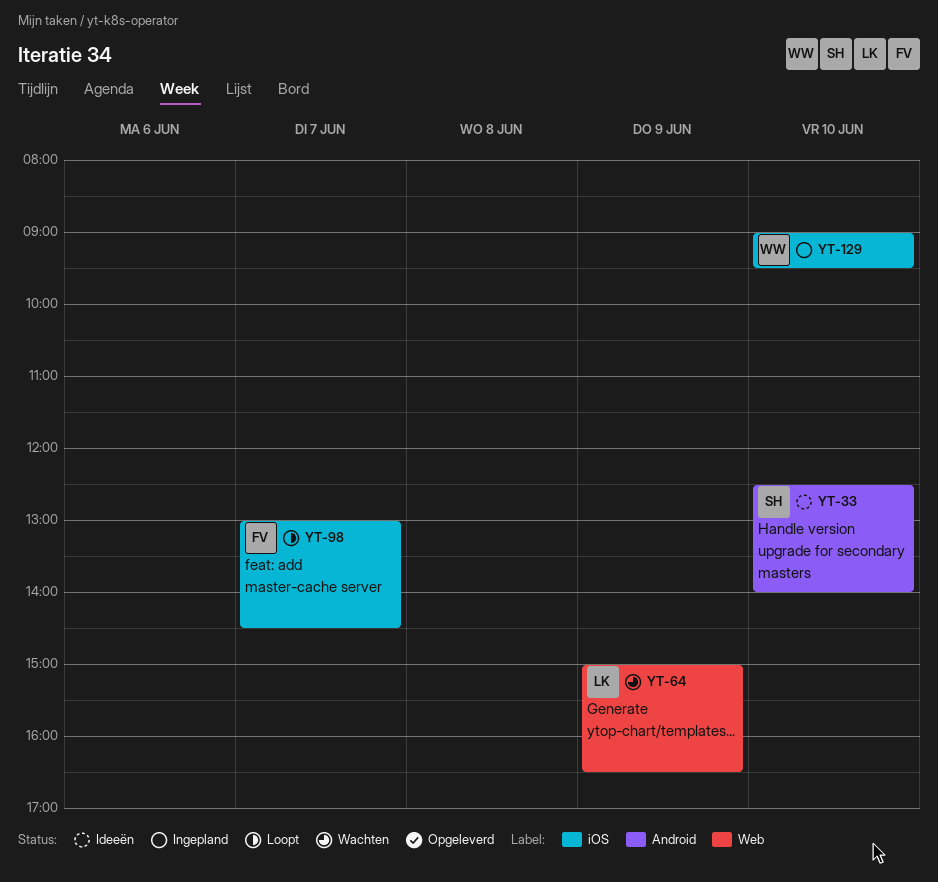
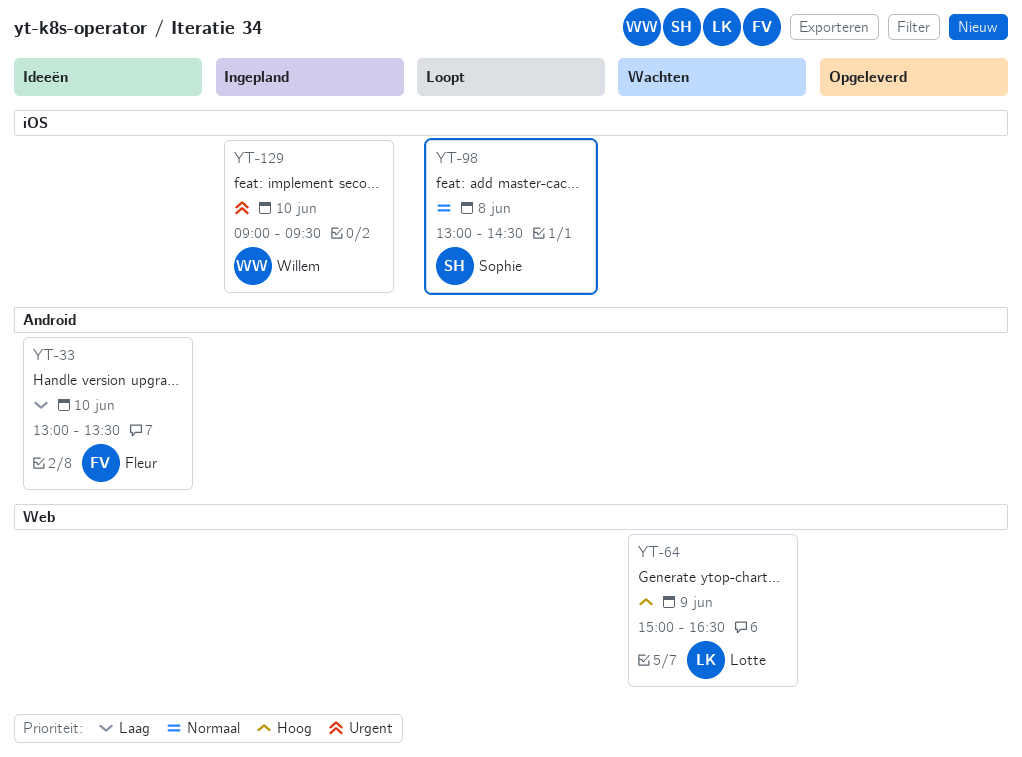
YT-33, owner: Sophie -> Fleur
YT-33, begins: 12:30 -> 13:00
YT-33, ends: 14:00 -> 13:30
YT-98, owner: Fleur -> Sophie
YT-98, day: Jun 7 -> Jun 8

